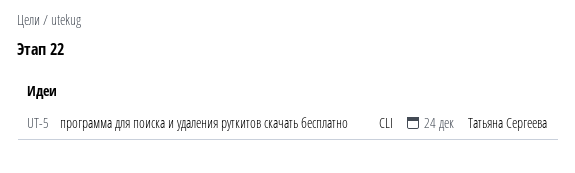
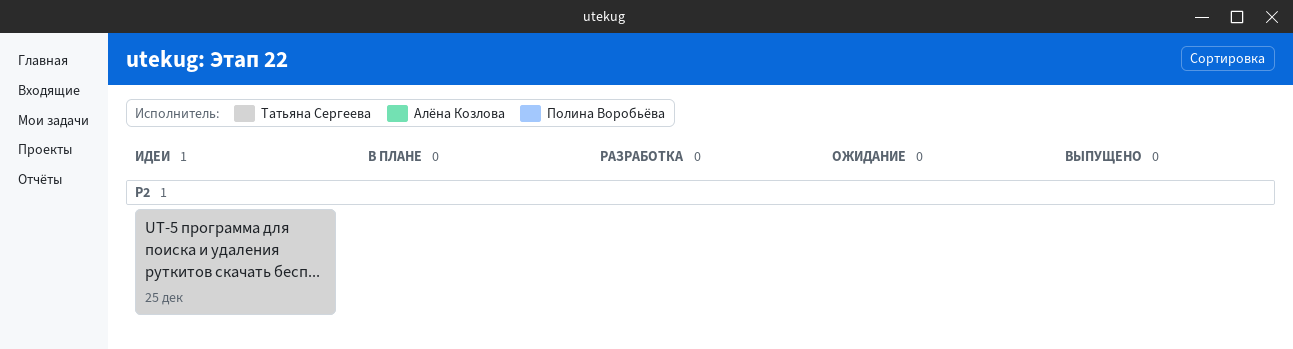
UT-5, due: Dec 24 -> Dec 25

